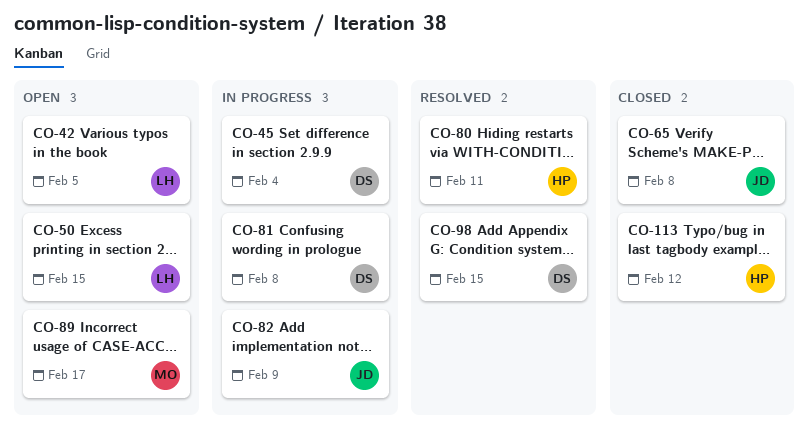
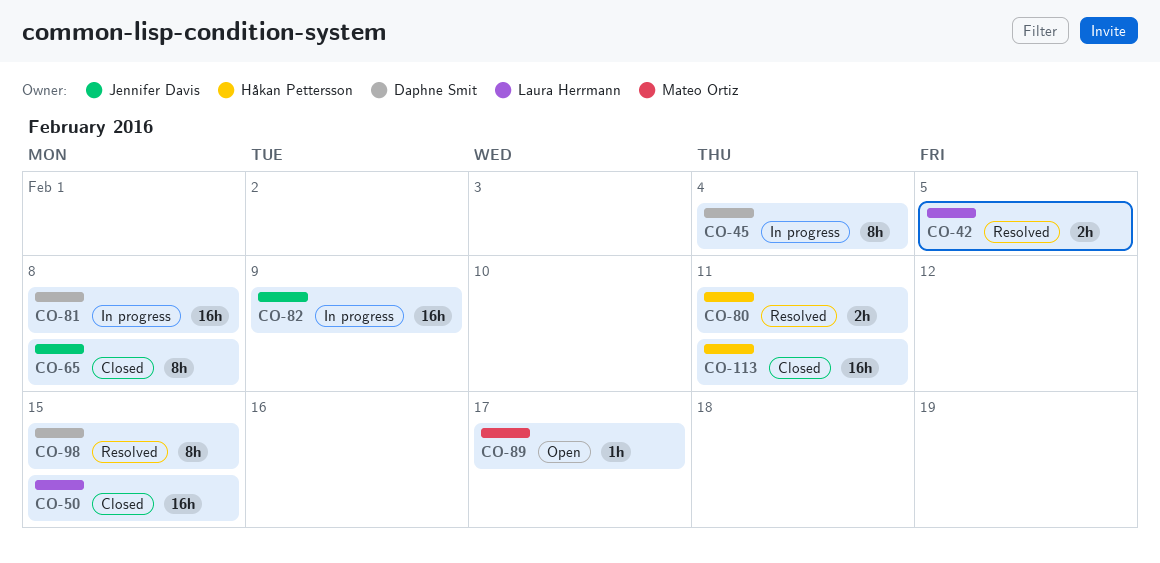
CO-42, status: Open -> Resolved
CO-50, status: Open -> Closed
CO-113, due: Feb 12 -> Feb 11

